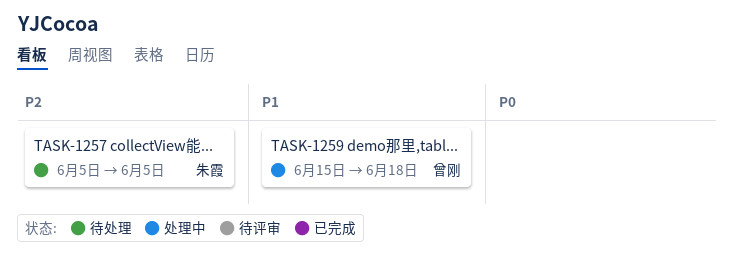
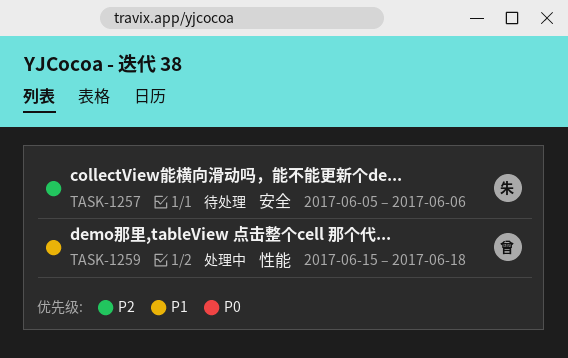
TASK-1257, due: Jun 5 -> Jun 6

